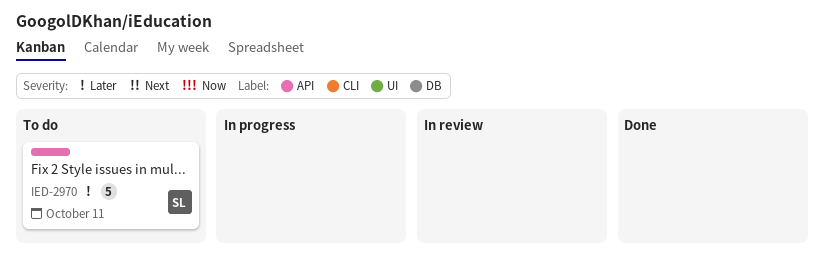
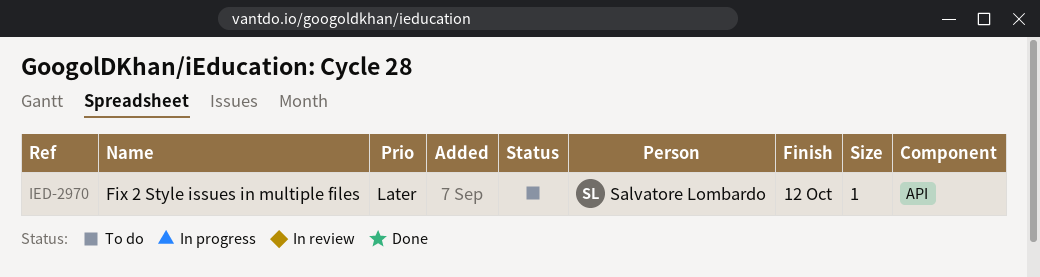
IED-2970, estimate: 5 -> 1
IED-2970, due: Oct 11 -> Oct 12

